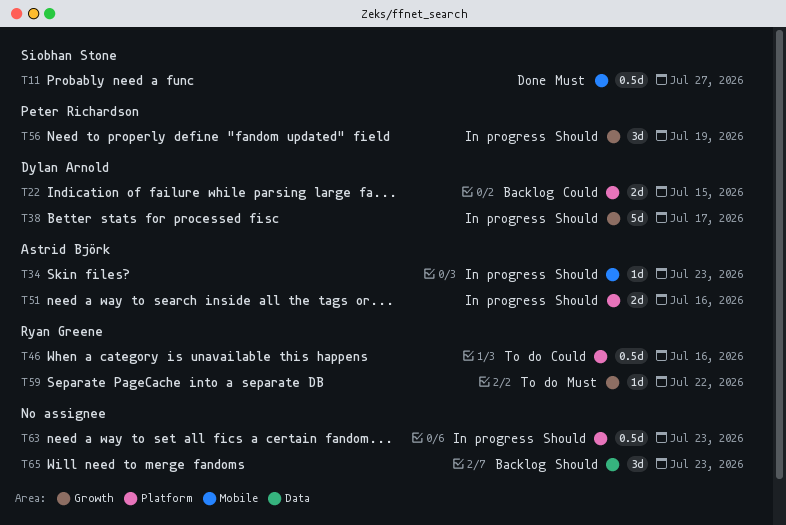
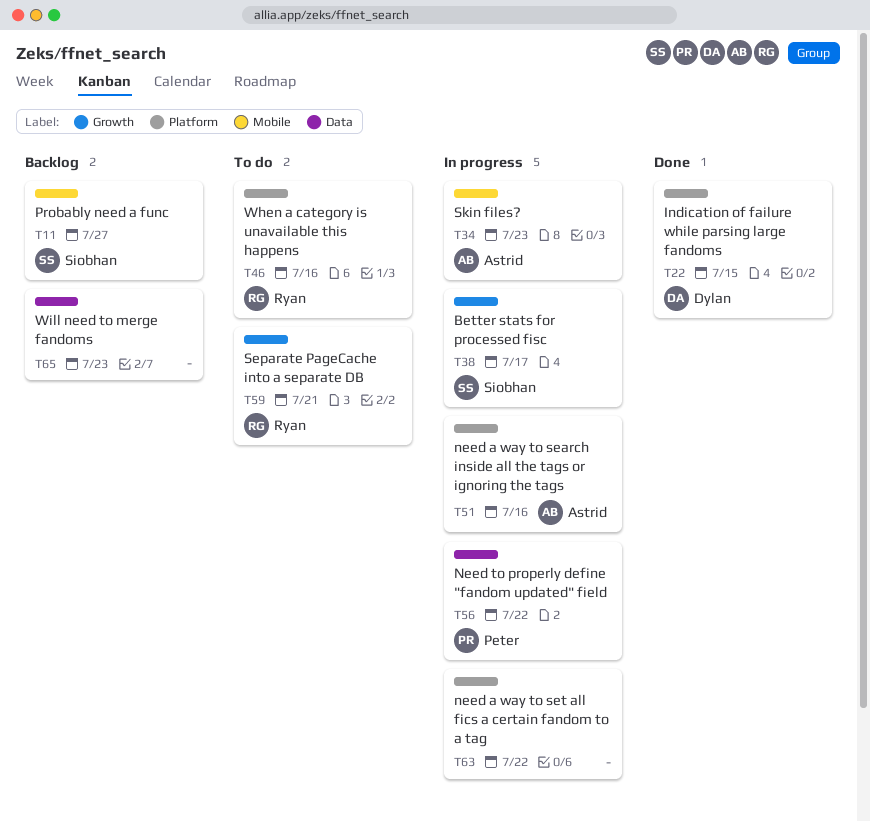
T11, status: Done -> Backlog
T22, status: Backlog -> Done
T38, owner: Dylan Arnold -> Siobhan Stone
T56, label: Growth -> Data
T56, due: Jul 19 -> Jul 22
T59, due: Jul 22 -> Jul 21
T63, due: Jul 23 -> Jul 22

